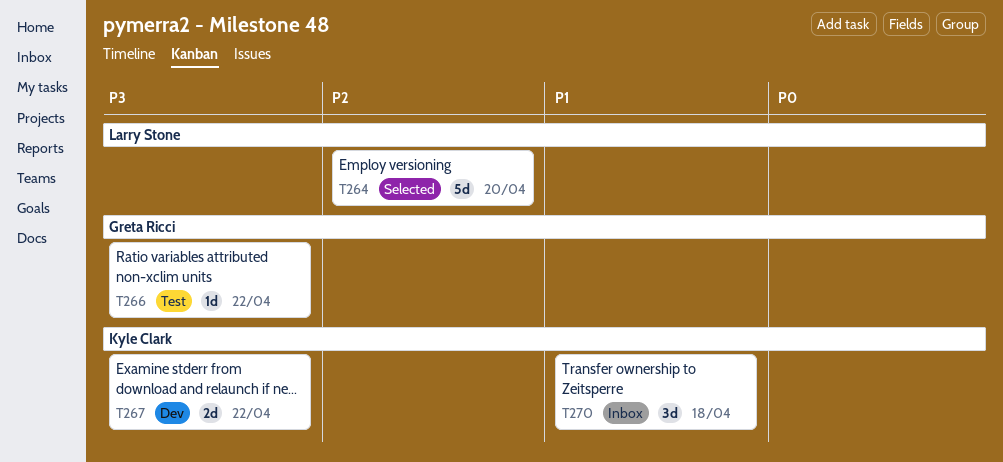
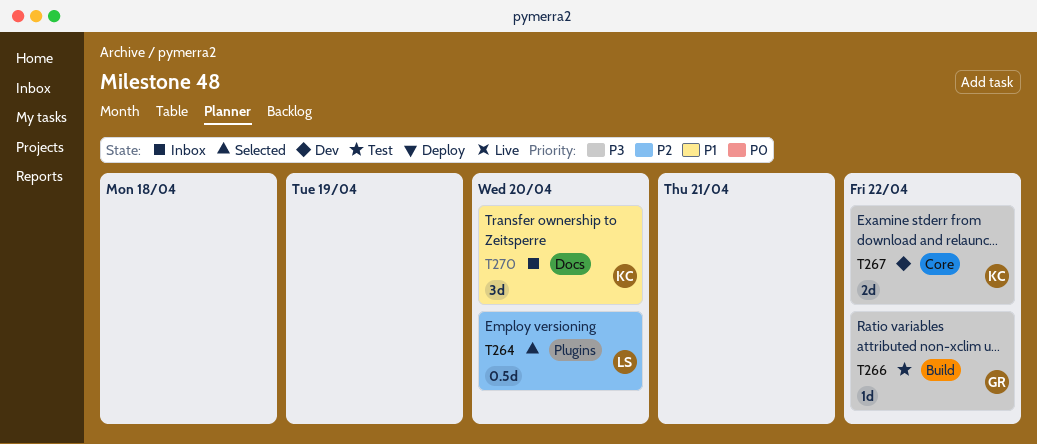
T264, estimate: 5d -> 0.5d
T270, due: Apr 18 -> Apr 20

